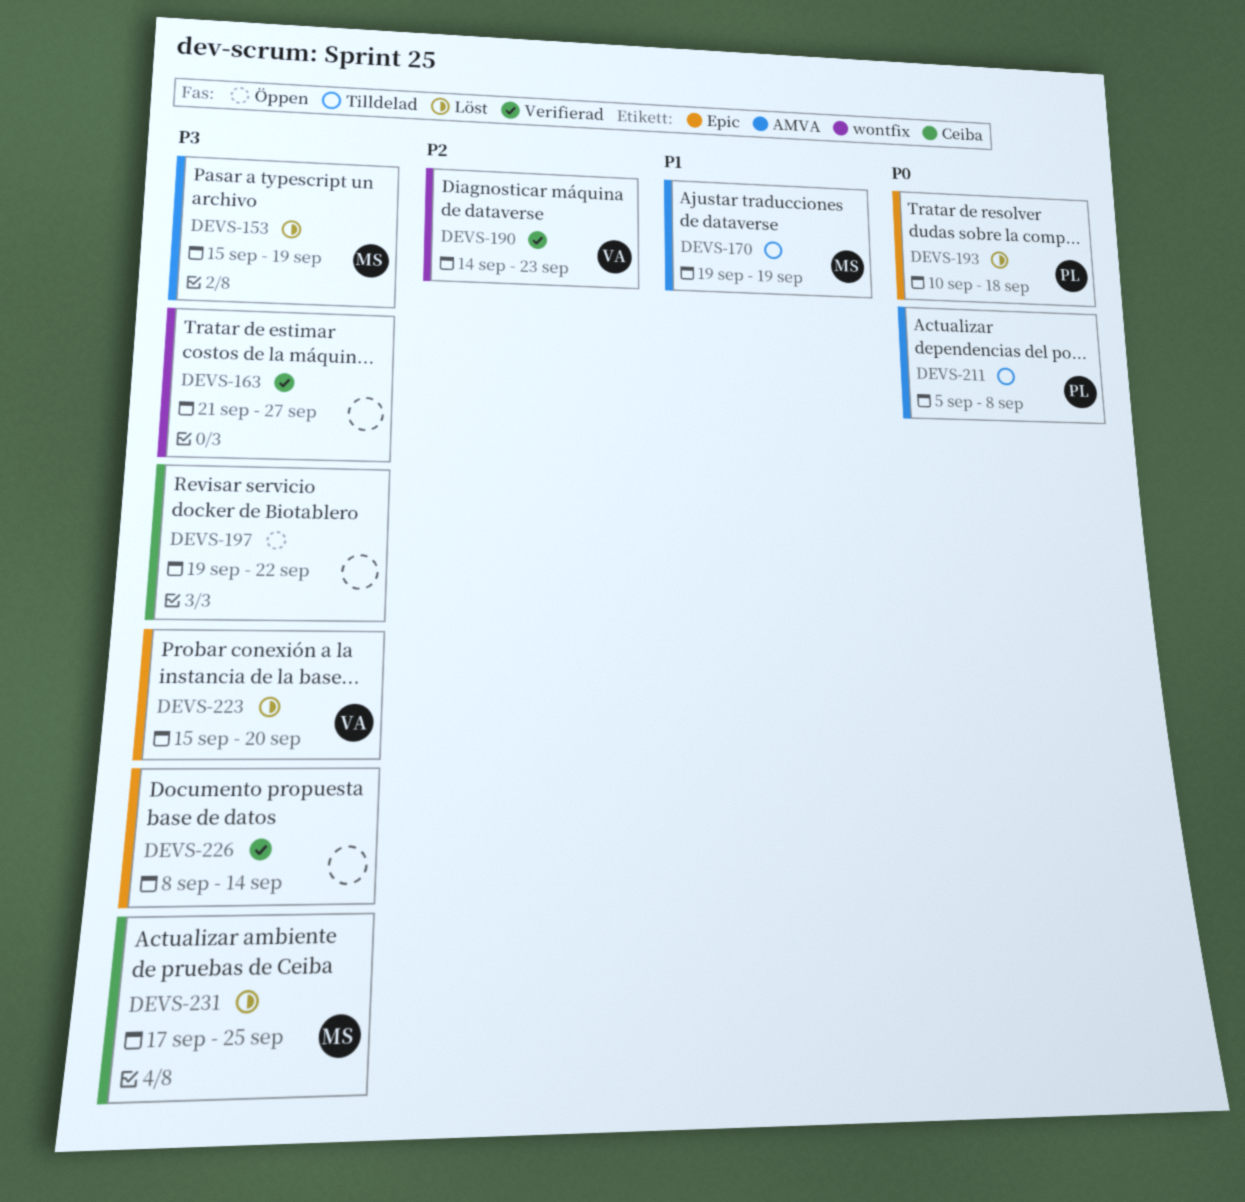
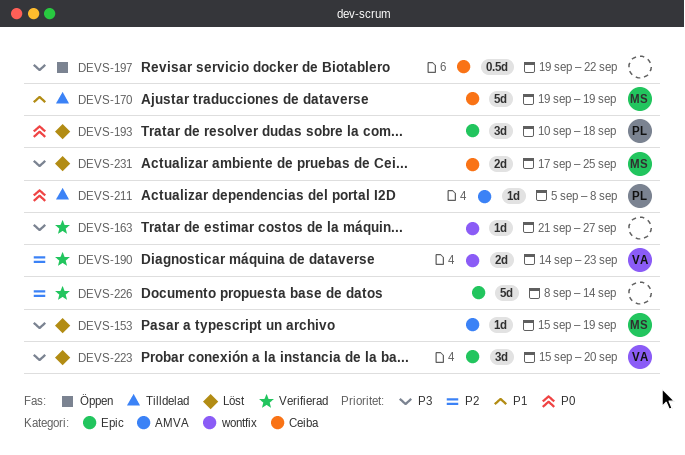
DEVS-170, label: AMVA -> Ceiba
DEVS-226, priority: P3 -> P2

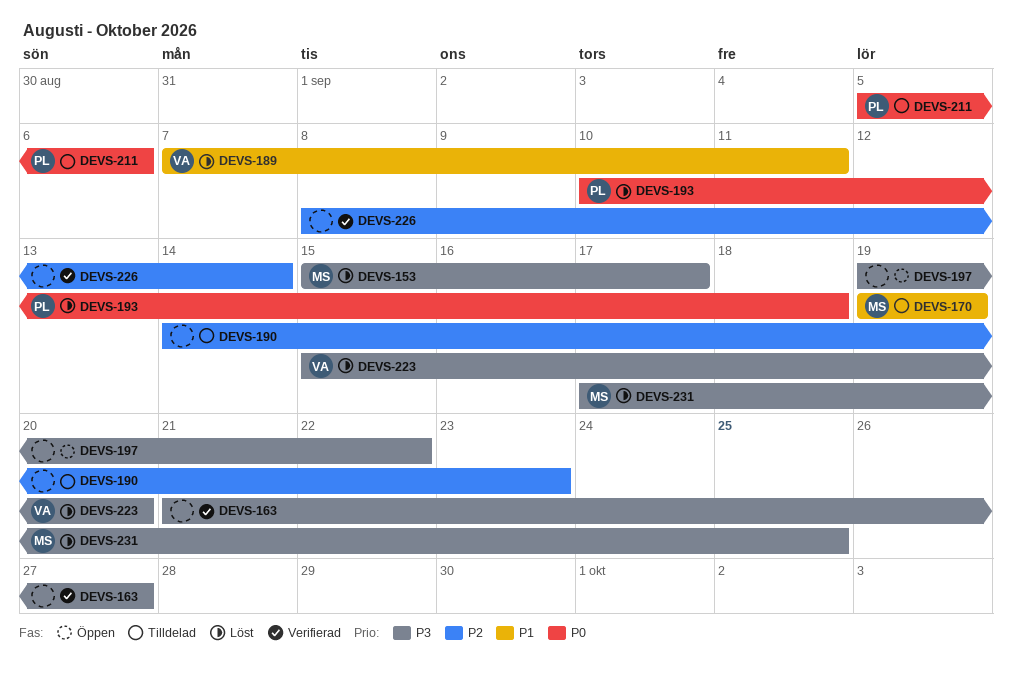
DEVS-153, due: Sep 19 -> Sep 17
DEVS-189: none -> present
DEVS-190, status: Verifierad -> Tilldelad
DEVS-190, owner: VA -> none
DEVS-211, due: Sep 8 -> Sep 6

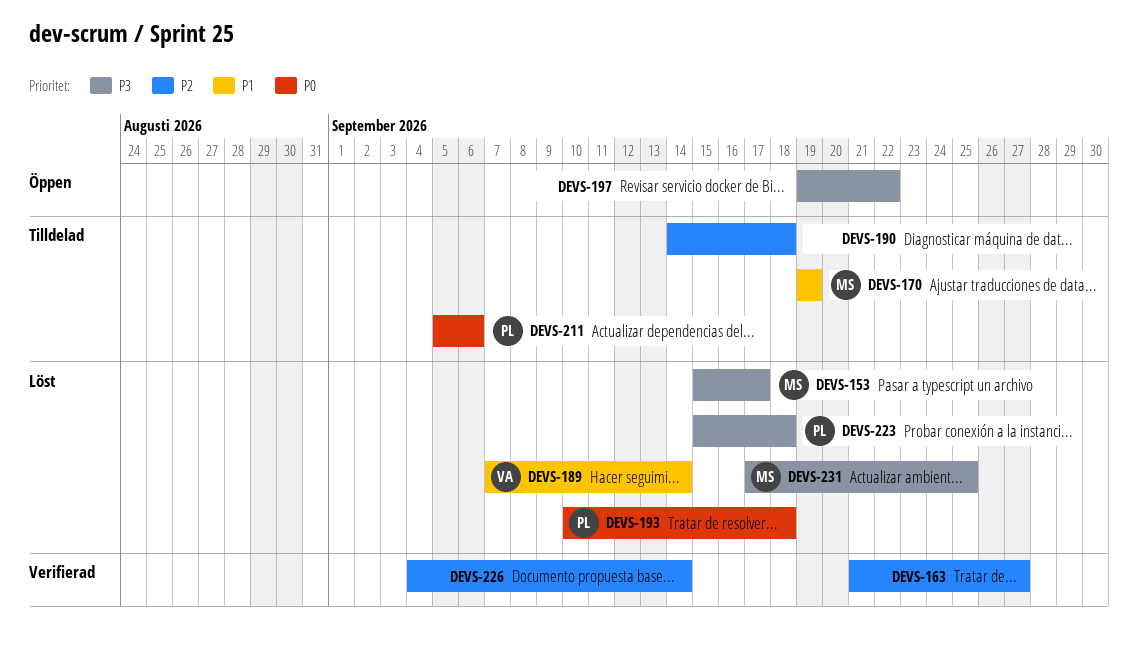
DEVS-163, priority: P3 -> P2
DEVS-189, due: Sep 11 -> Sep 14
DEVS-190, due: Sep 23 -> Sep 18
DEVS-223, owner: VA -> PL
DEVS-223, due: Sep 20 -> Sep 18
DEVS-226, start: Sep 8 -> Sep 4

